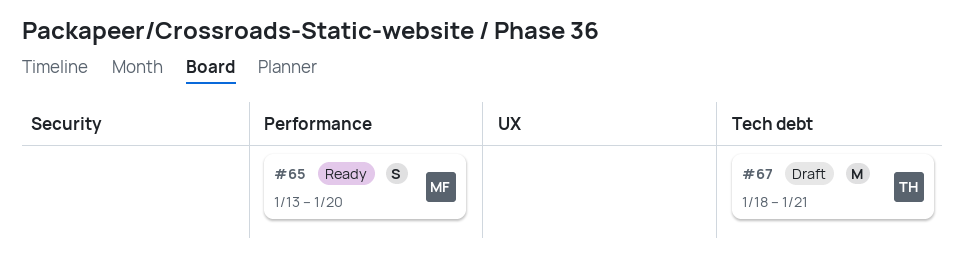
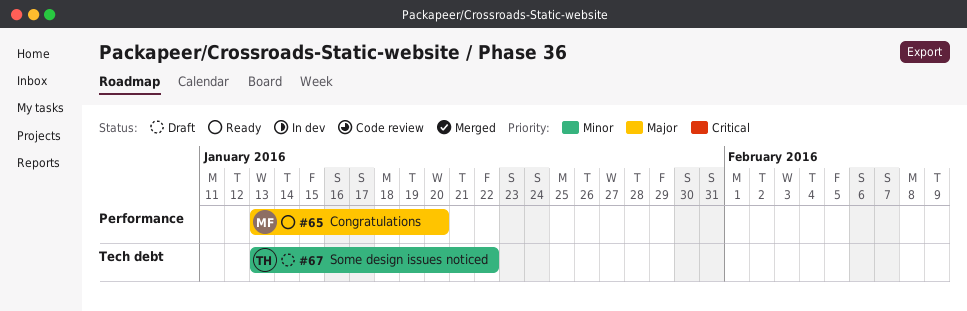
#67, start: Jan 18 -> Jan 13
#67, due: Jan 21 -> Jan 22

